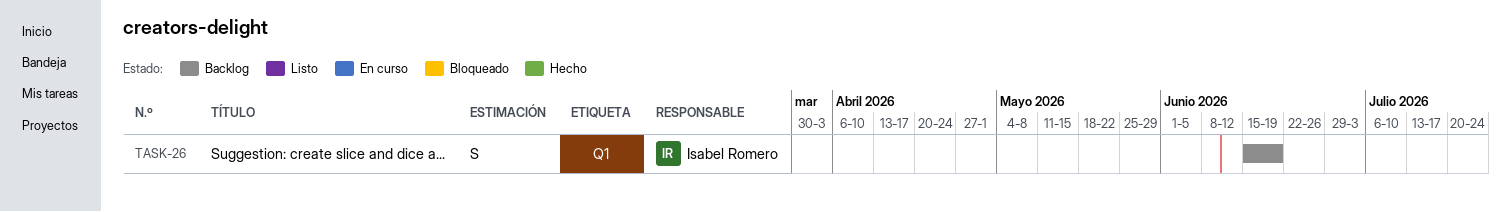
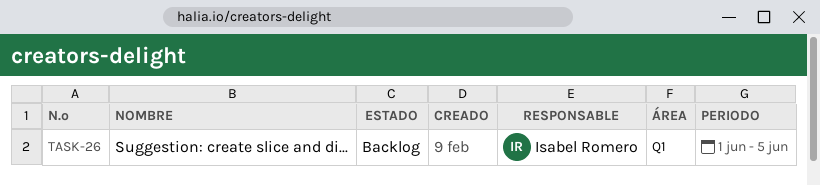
TASK-26, start: Jun 15 -> Jun 1
TASK-26, due: Jun 19 -> Jun 5

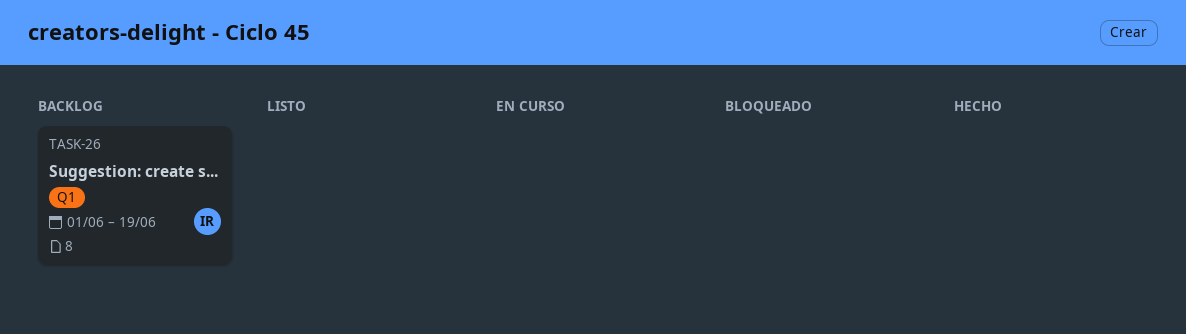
TASK-26, due: Jun 5 -> Jun 19

